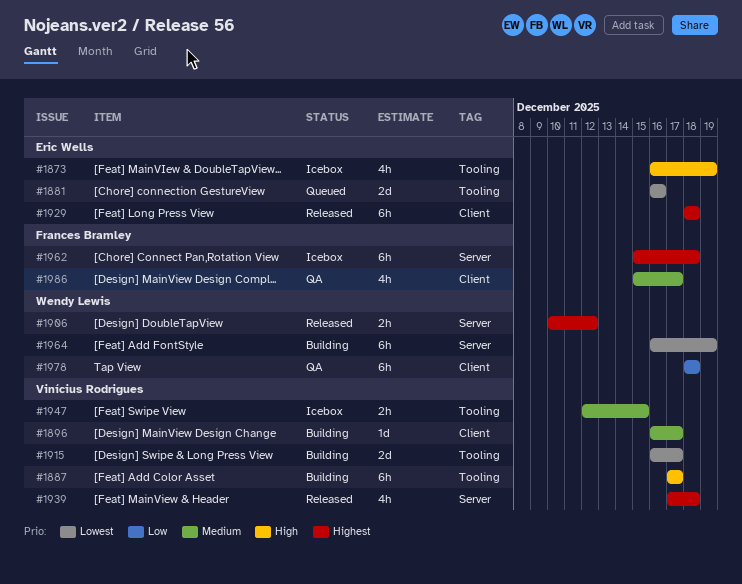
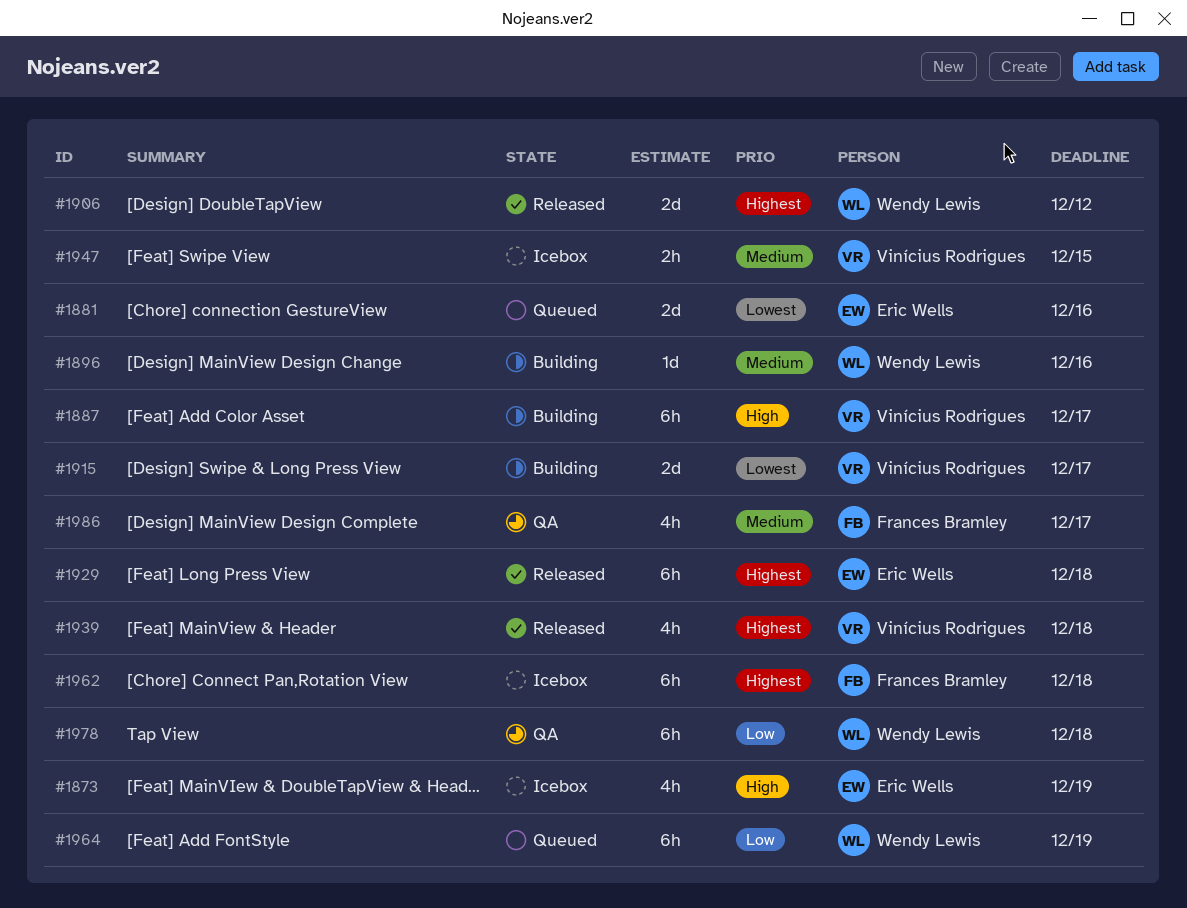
#1896, owner: Vinícius Rodrigues -> Wendy Lewis
#1896, due: Dec 17 -> Dec 16
#1906, estimate: 2h -> 2d
#1964, status: Building -> Queued
#1964, priority: Lowest -> Low

